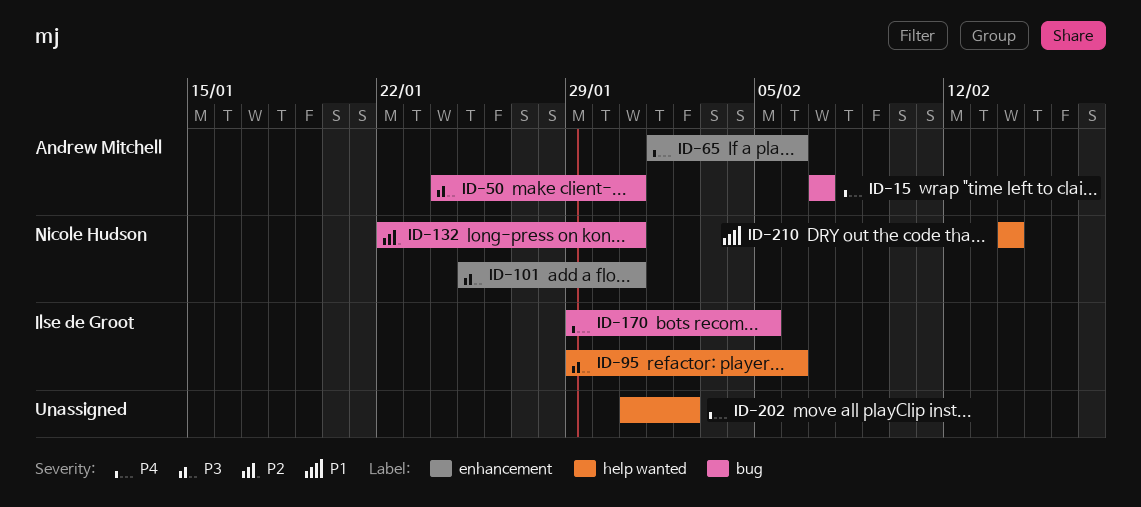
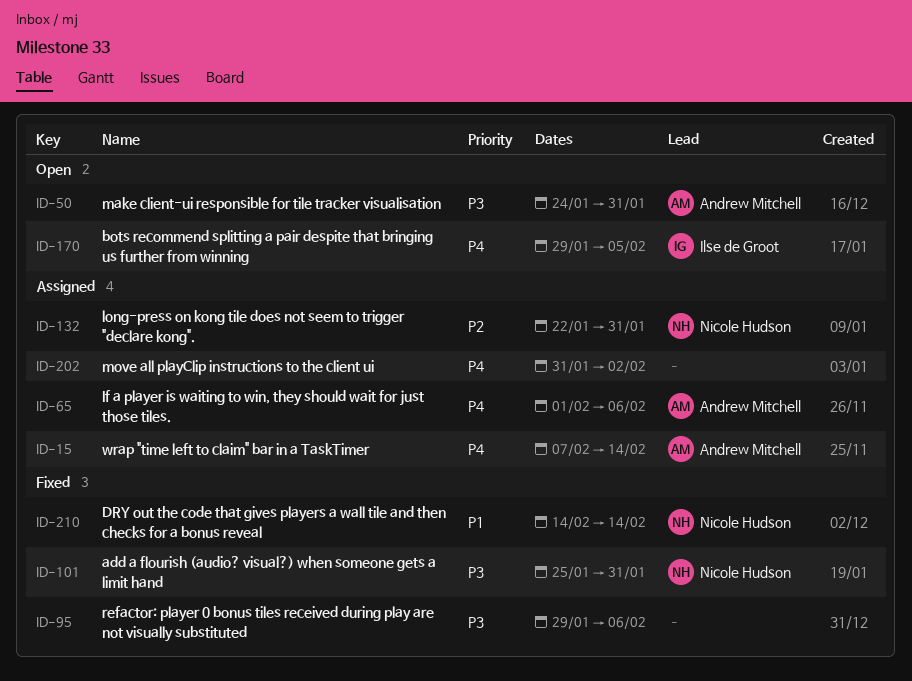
ID-15, due: Feb 7 -> Feb 14
ID-95, owner: Ilse de Groot -> none

